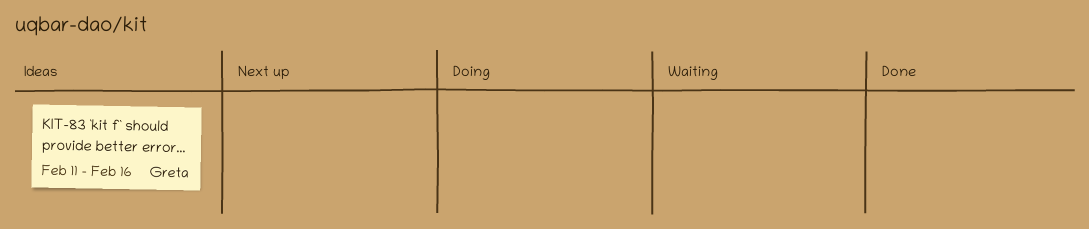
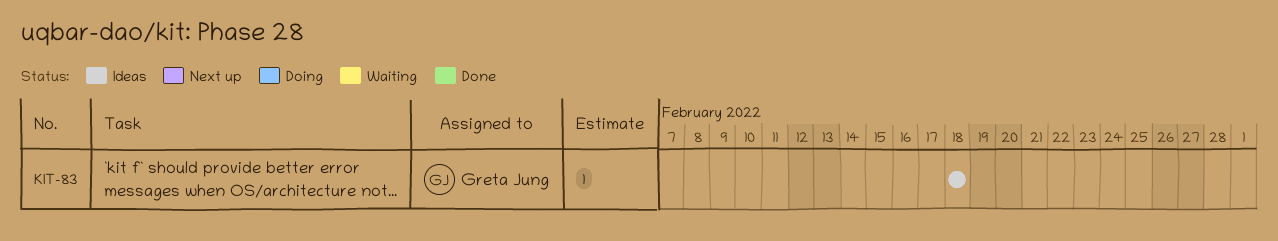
KIT-83, start: Feb 11 -> Feb 18
KIT-83, due: Feb 16 -> Feb 18

